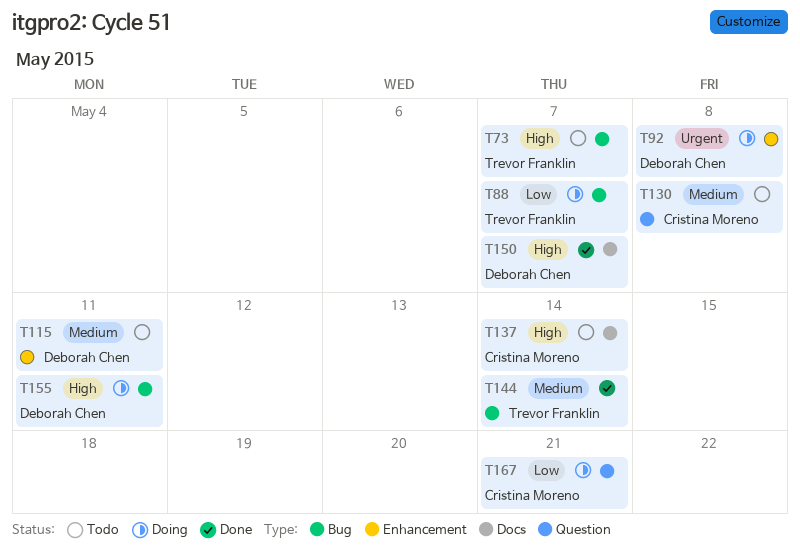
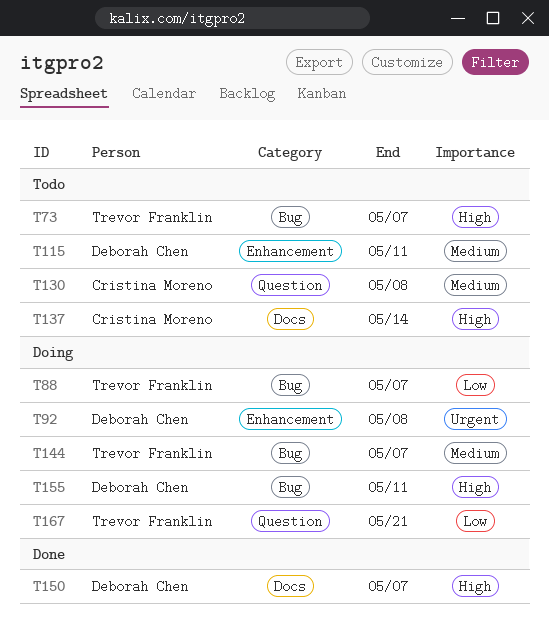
T144, status: Done -> Doing
T144, due: May 14 -> May 7
T167, owner: Cristina Moreno -> Trevor Franklin

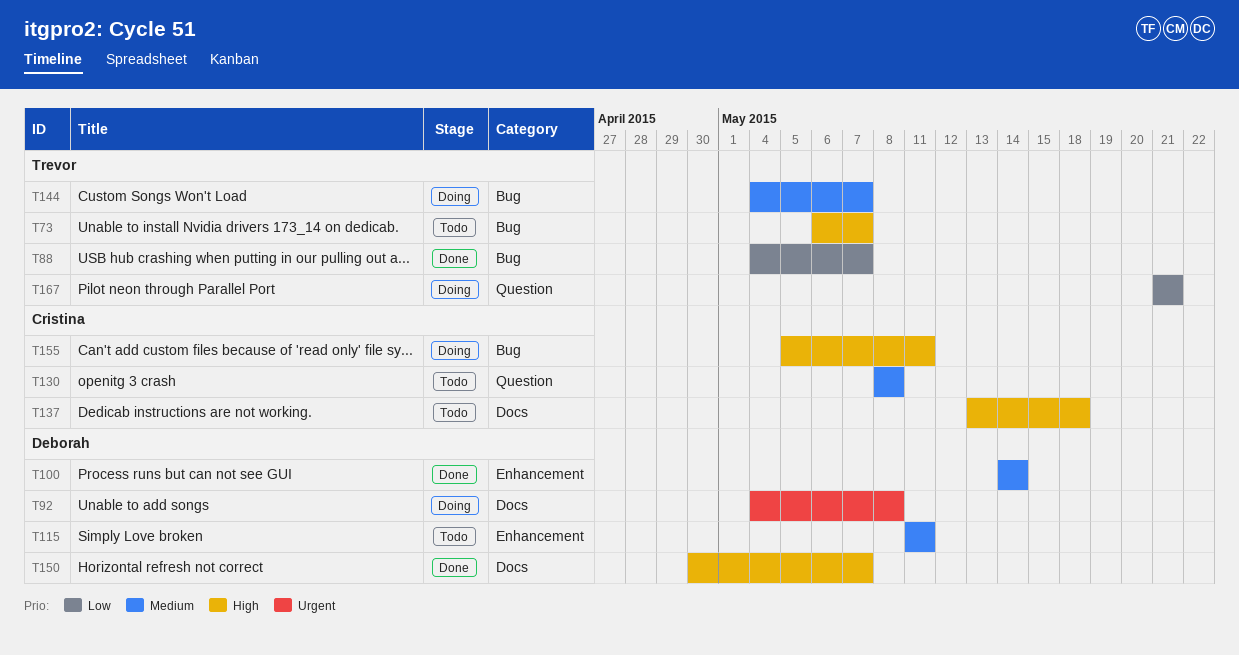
T88, status: Doing -> Done
T92, label: Enhancement -> Docs
T100: none -> present
T137, due: May 14 -> May 18
T155, owner: Deborah Chen -> Cristina Moreno

